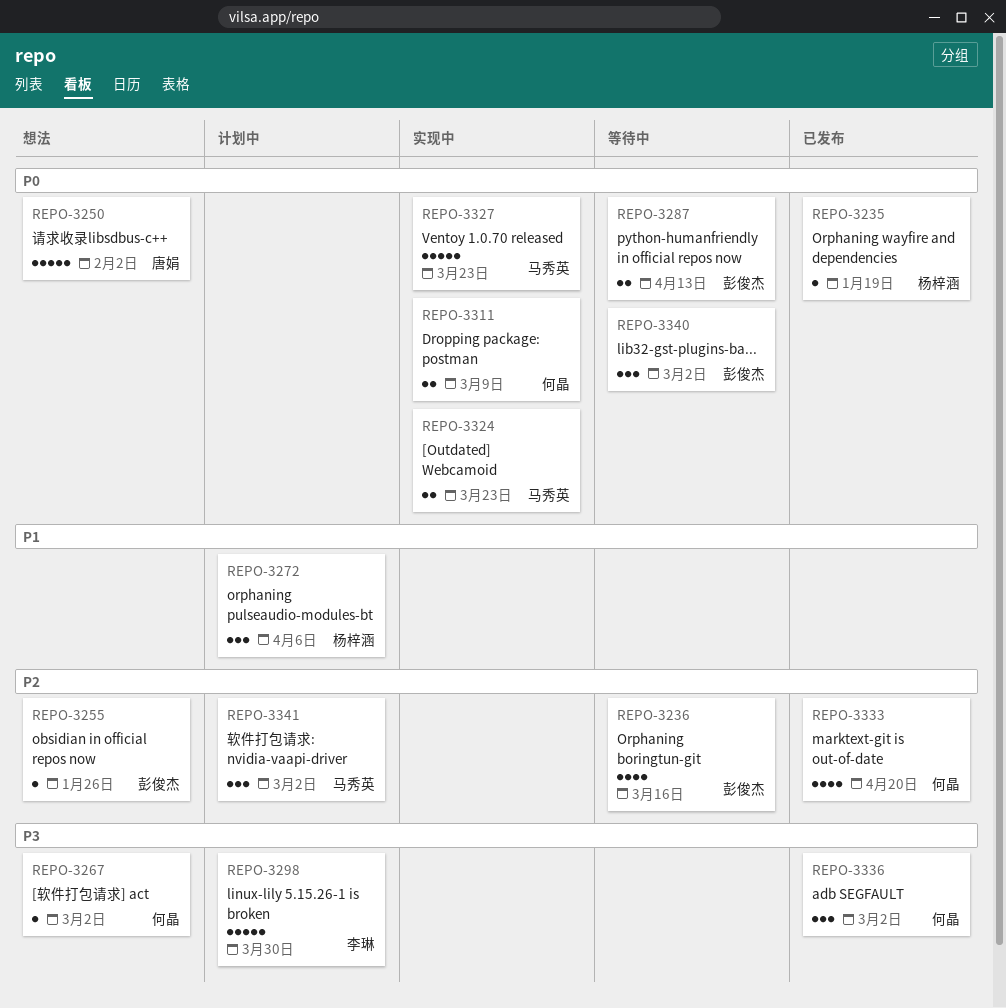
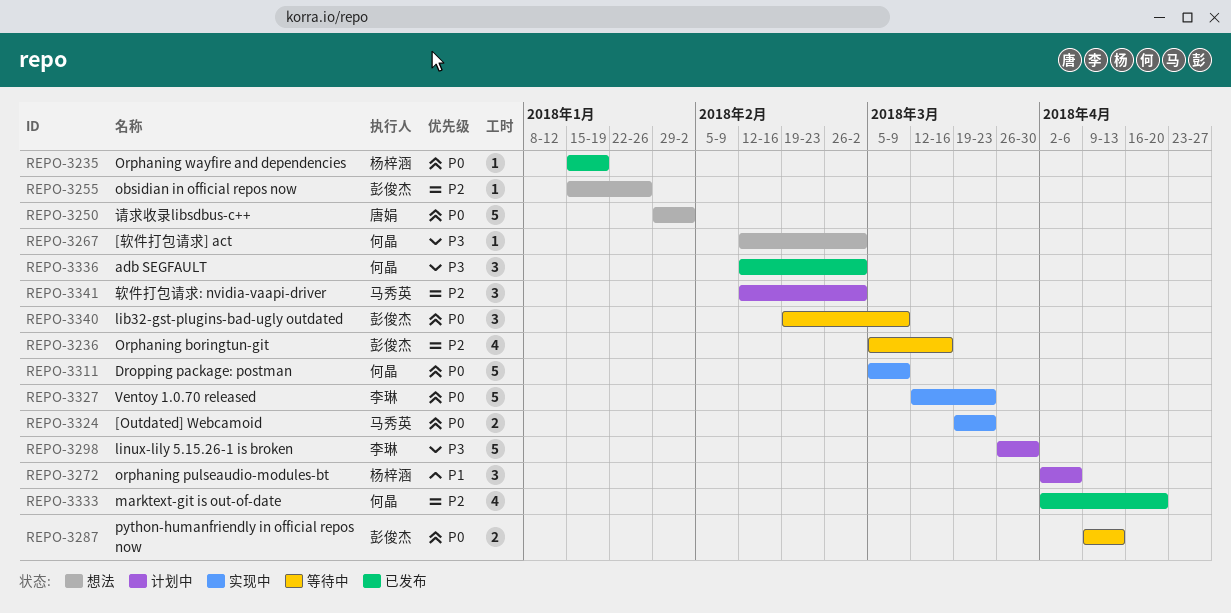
REPO-3311, estimate: 2 -> 5
REPO-3327, owner: 马秀英 -> 李琳
REPO-3340, due: Mar 2 -> Mar 9

